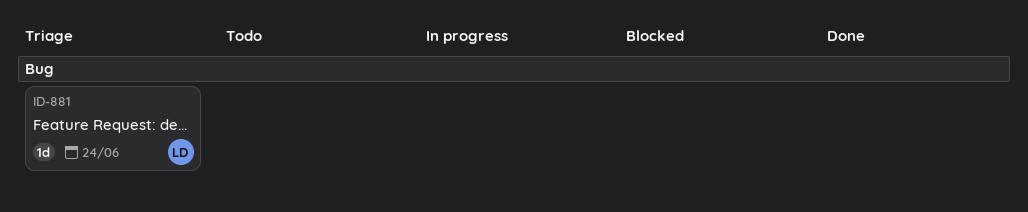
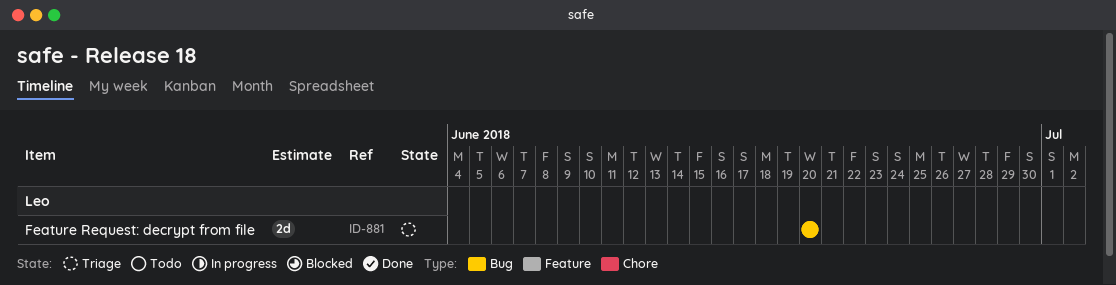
ID-881, estimate: 1d -> 2d
ID-881, due: Jun 24 -> Jun 20

